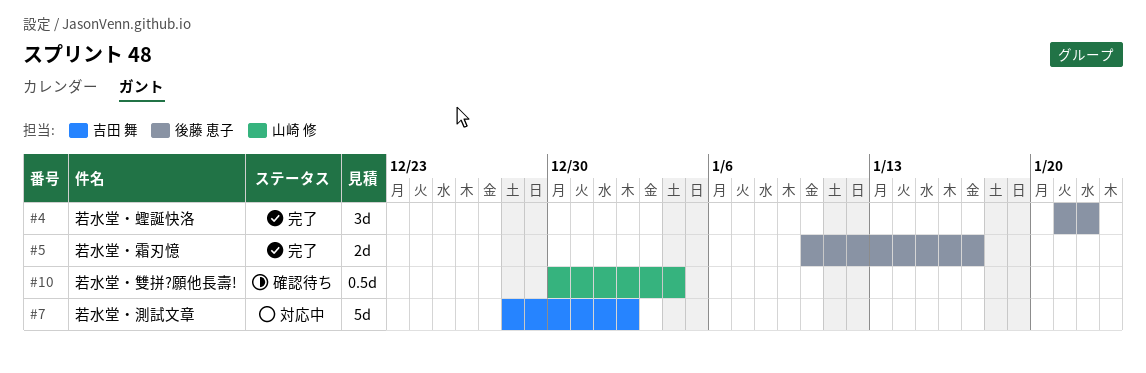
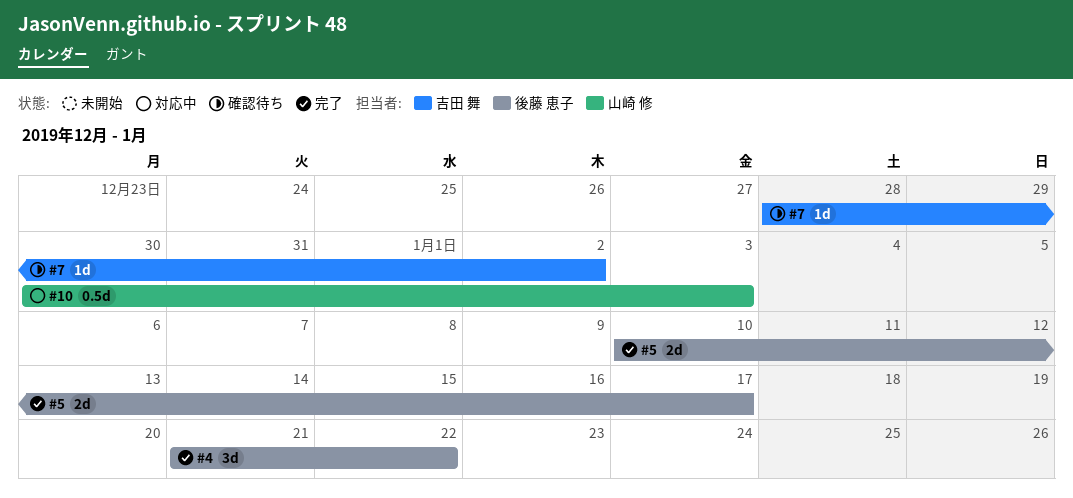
#7, status: 対応中 -> 確認待ち
#7, estimate: 5d -> 1d
#10, status: 確認待ち -> 対応中
#10, due: Jan 4 -> Jan 3

